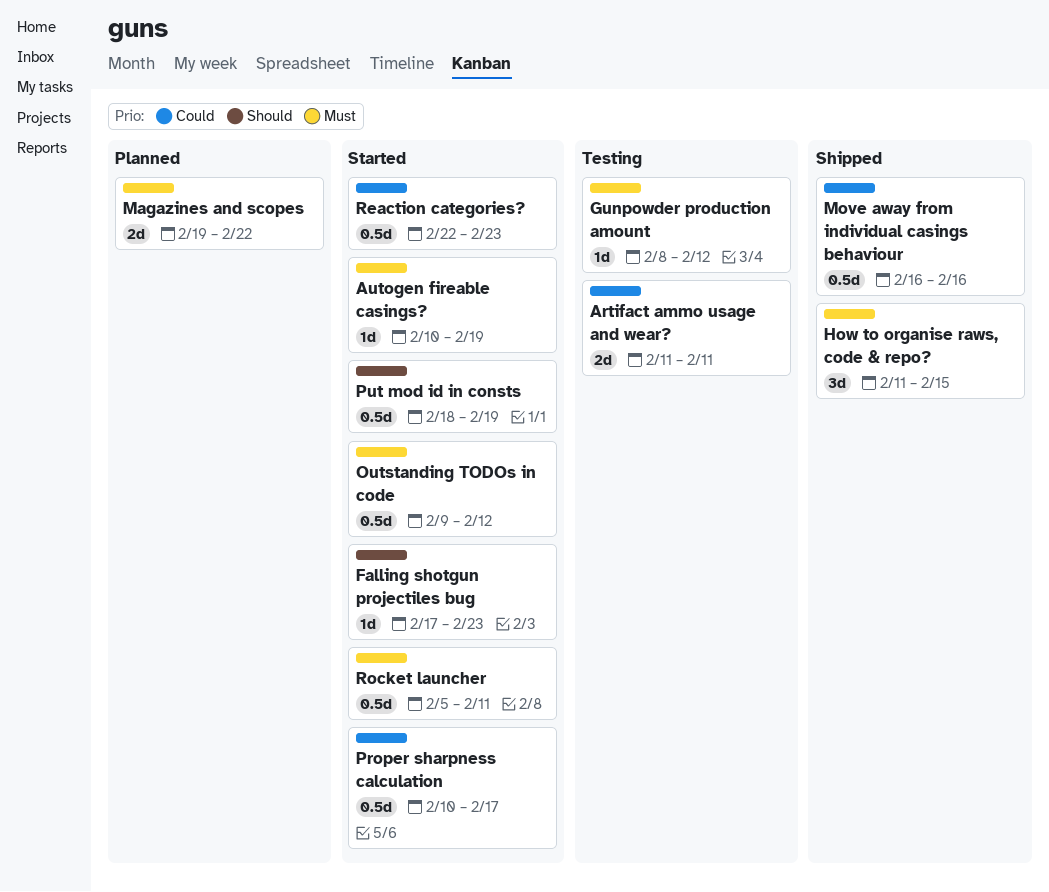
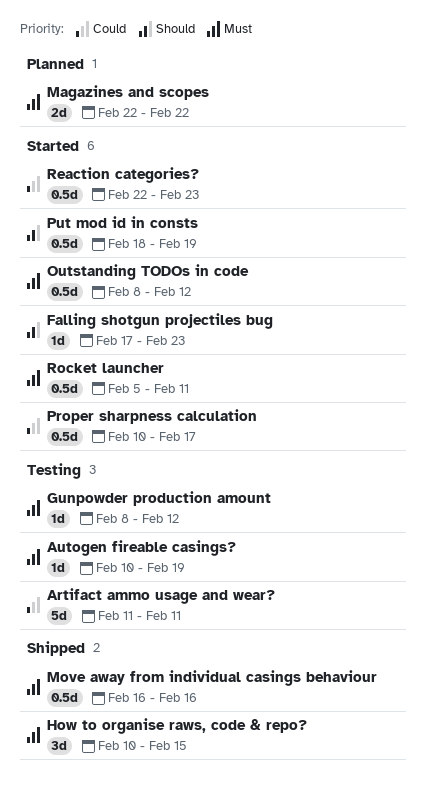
Artifact ammo usage and wear?, estimate: 2d -> 5d
Autogen fireable casings?, status: Started -> Testing
How to organise raws, code & repo?, start: Feb 11 -> Feb 10
Magazines and scopes, start: Feb 19 -> Feb 22
Move away from individual casings behaviour, priority: Could -> Must
Outstanding TODOs in code, start: Feb 9 -> Feb 8

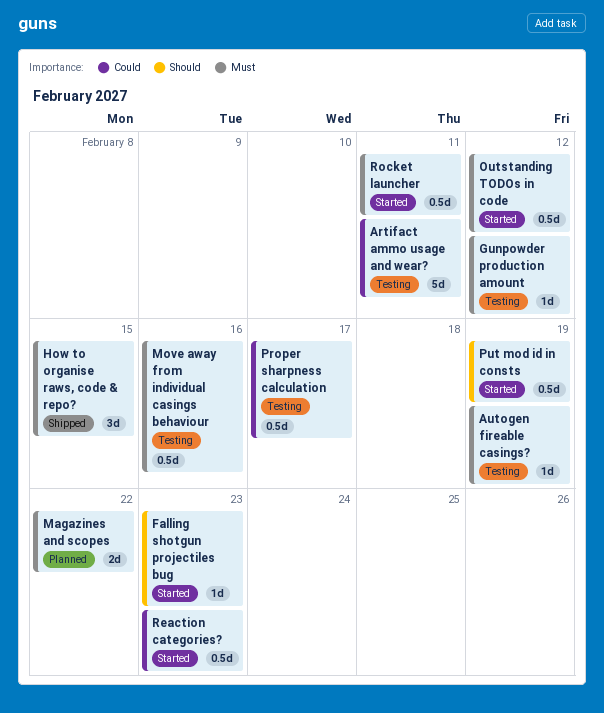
Move away from individual casings behaviour, status: Shipped -> Testing
Proper sharpness calculation, status: Started -> Testing

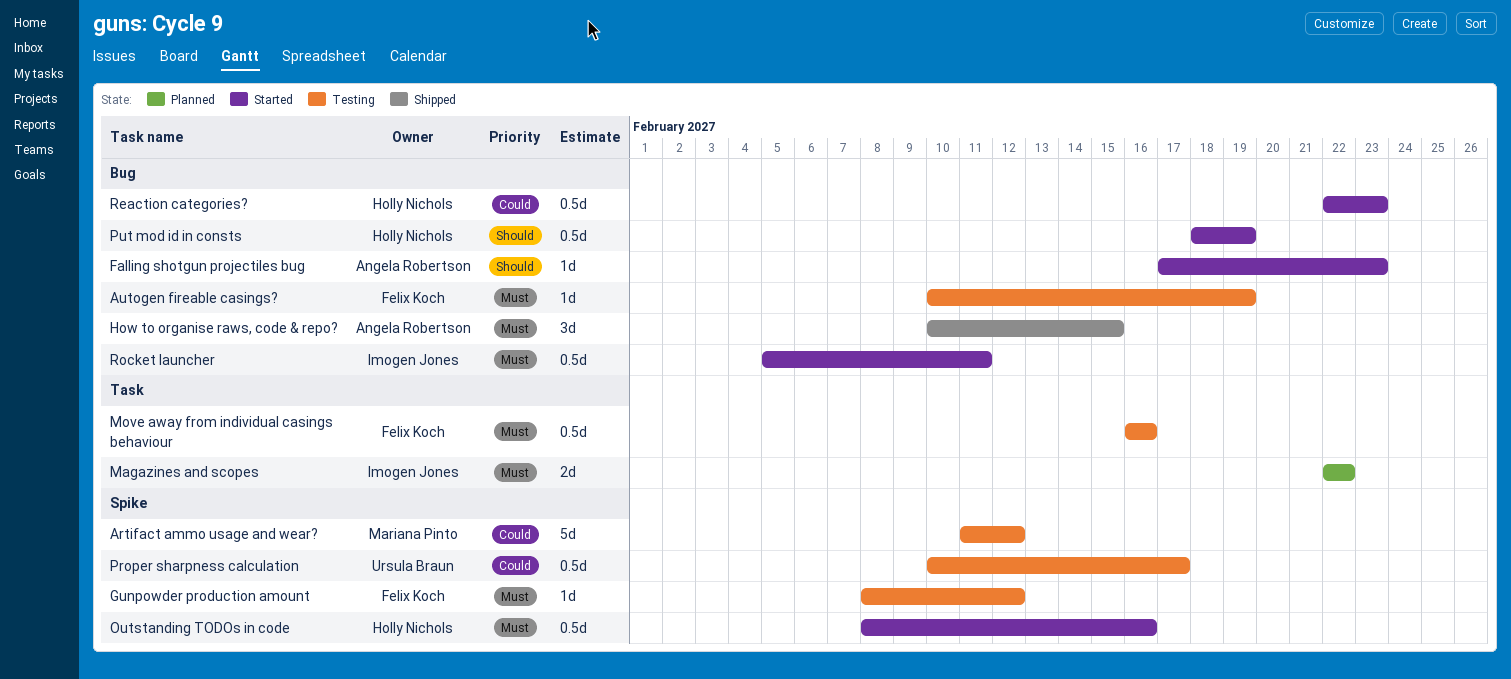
Artifact ammo usage and wear?, due: Feb 11 -> Feb 12
Outstanding TODOs in code, due: Feb 12 -> Feb 16

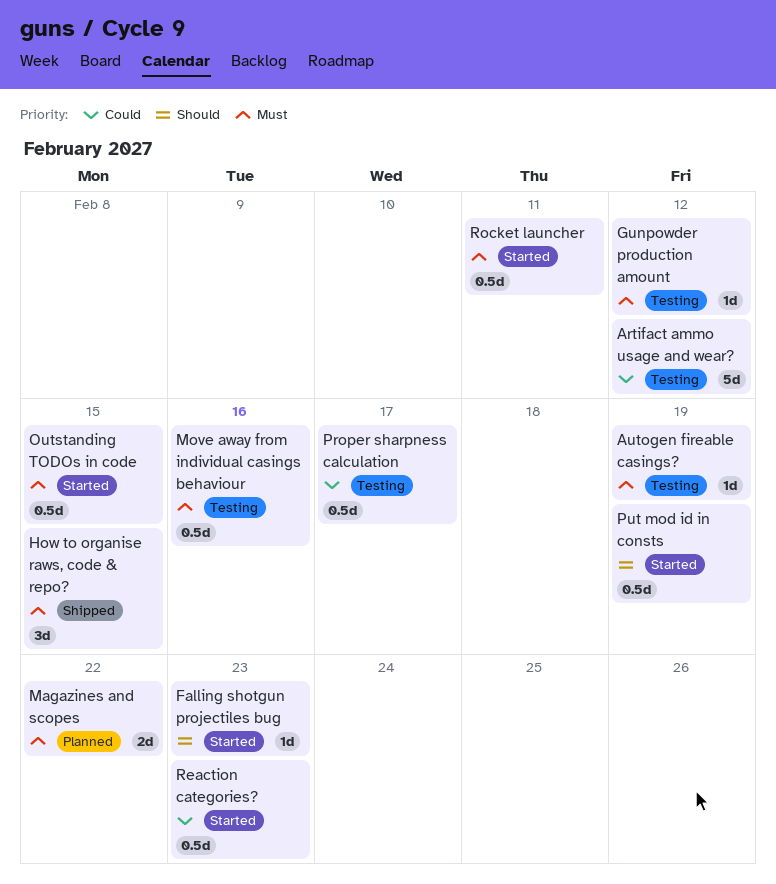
Outstanding TODOs in code, due: Feb 16 -> Feb 15

